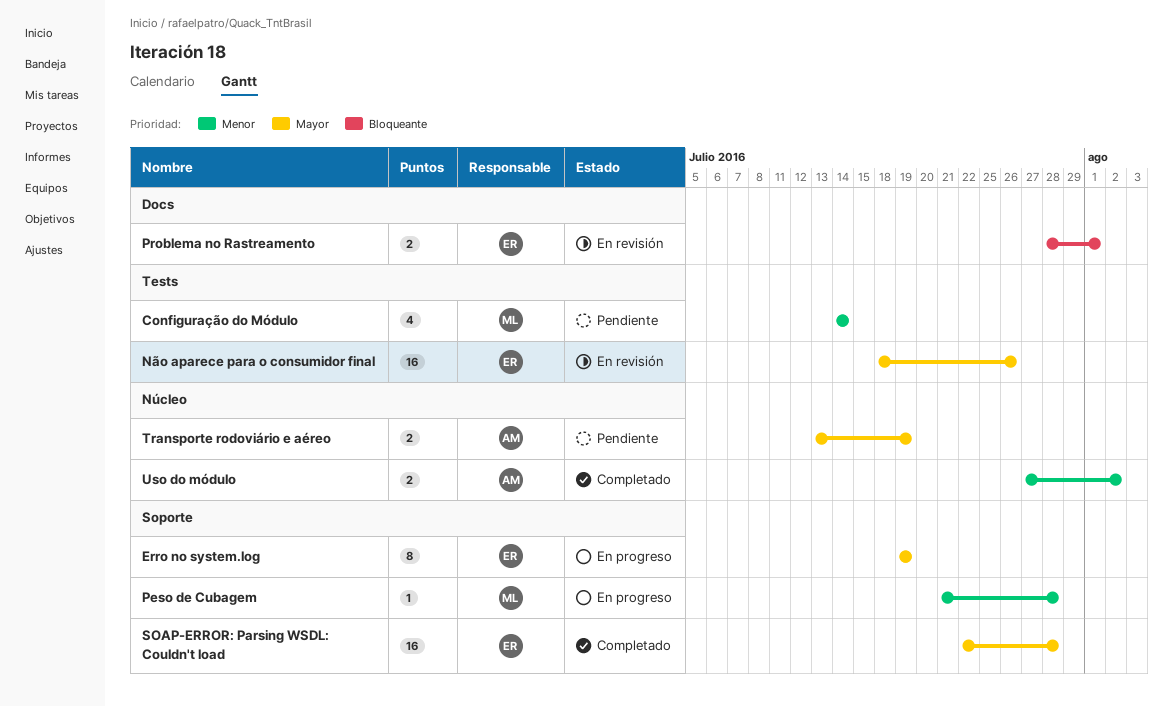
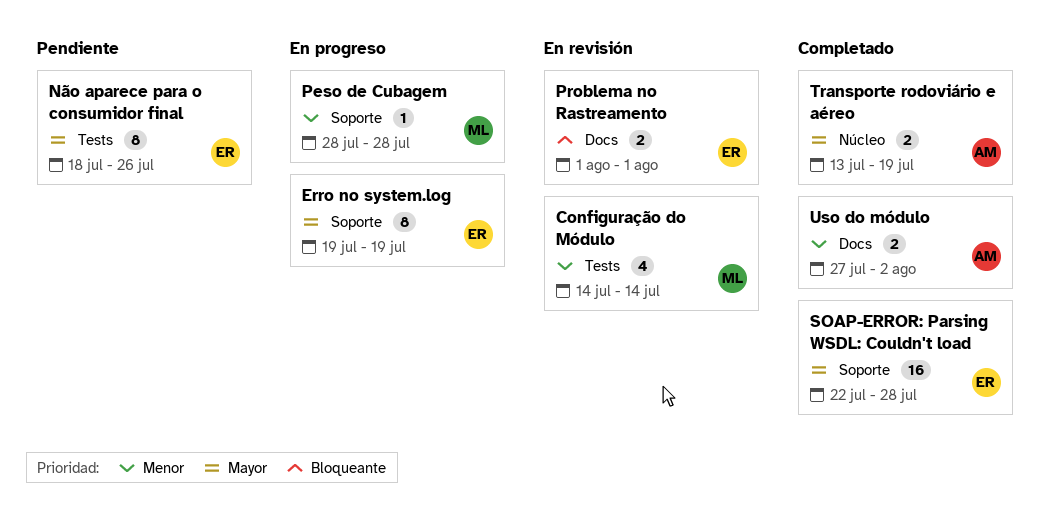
Configuração do Módulo, status: Pendiente -> En revisión
Não aparece para o consumidor final, status: En revisión -> Pendiente
Não aparece para o consumidor final, estimate: 16 -> 8
Peso de Cubagem, start: Jul 21 -> Jul 28
Problema no Rastreamento, start: Jul 28 -> Aug 1
Transporte rodoviário e aéreo, status: Pendiente -> Completado
Uso do módulo, label: Núcleo -> Docs

